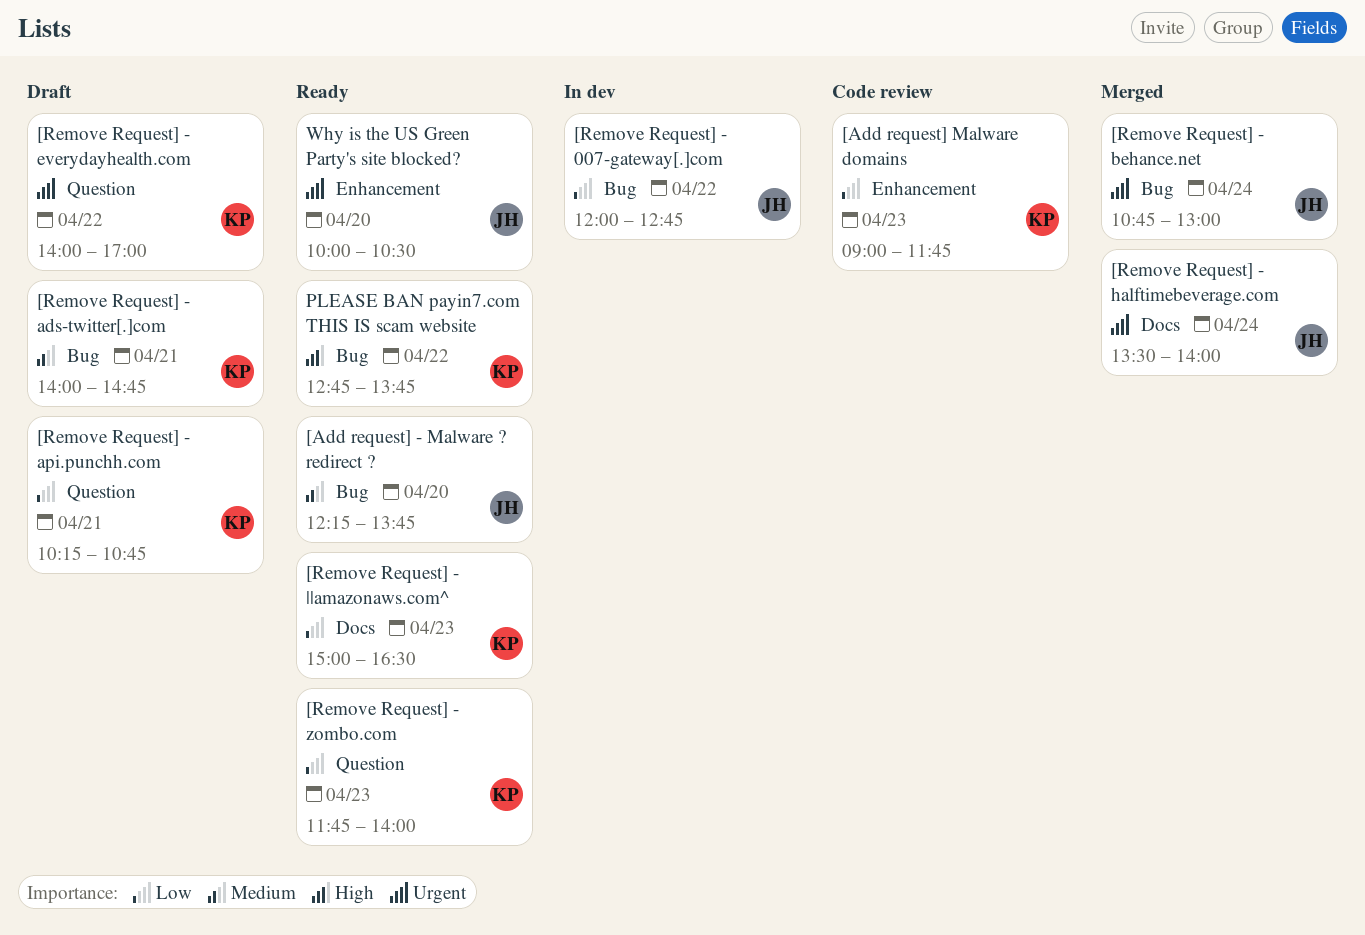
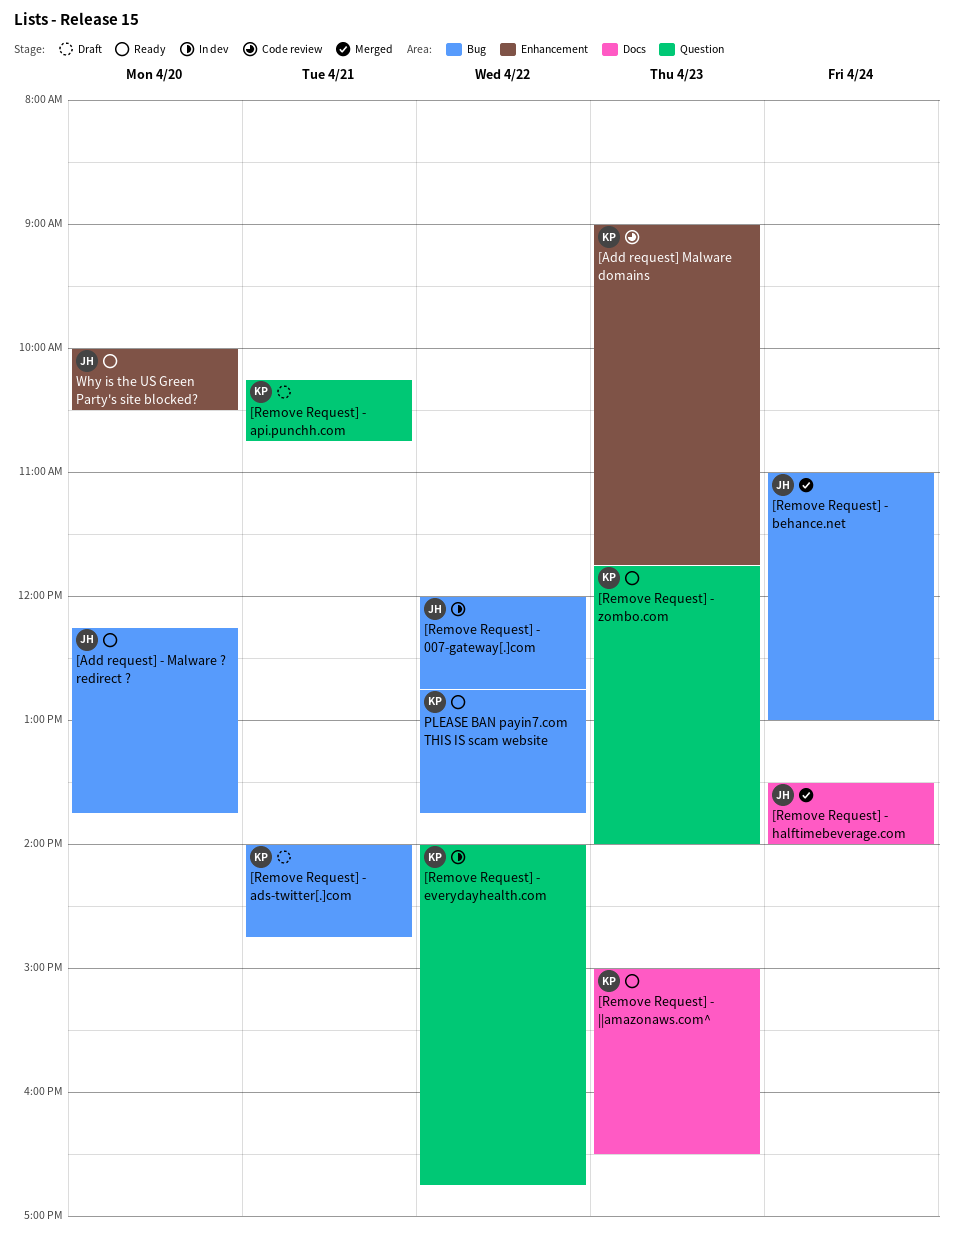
[Remove Request] - behance.net, begins: 10:45 -> 11:00
[Remove Request] - everydayhealth.com, status: Draft -> In dev
[Remove Request] - everydayhealth.com, ends: 17:00 -> 16:45

